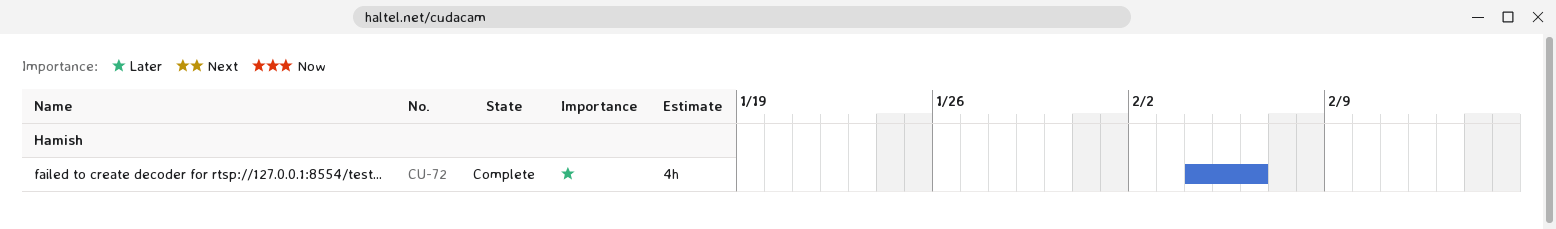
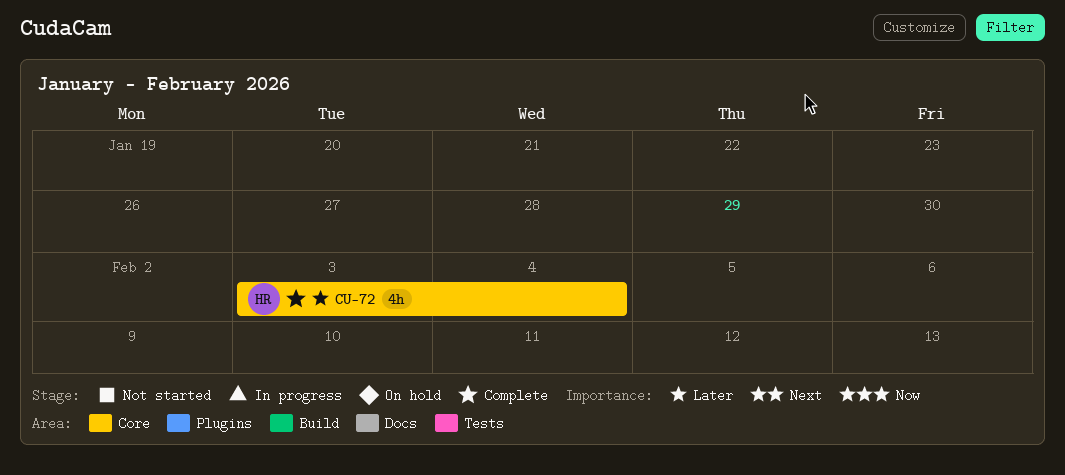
CU-72, start: Feb 4 -> Feb 3
CU-72, due: Feb 6 -> Feb 4

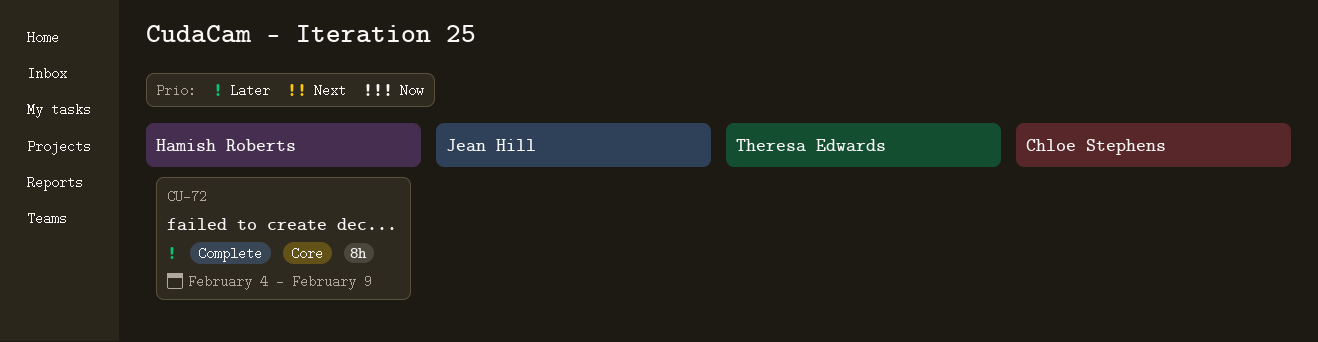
CU-72, estimate: 4h -> 8h
CU-72, start: Feb 3 -> Feb 4
CU-72, due: Feb 4 -> Feb 9

